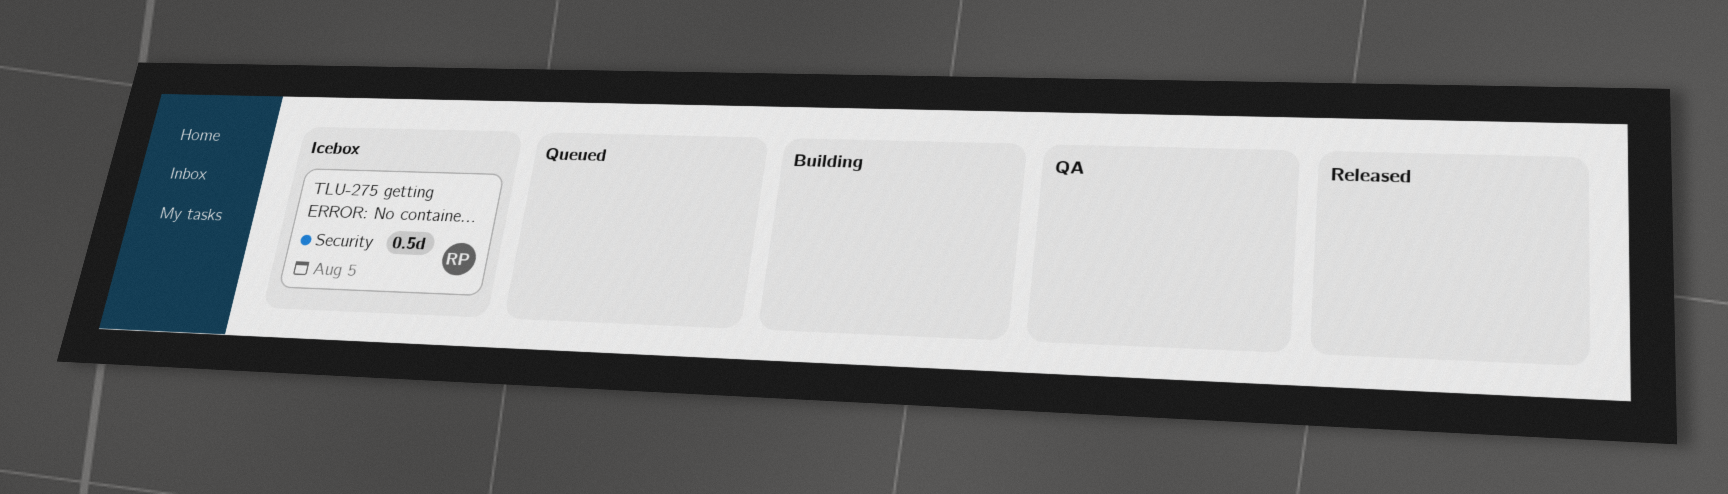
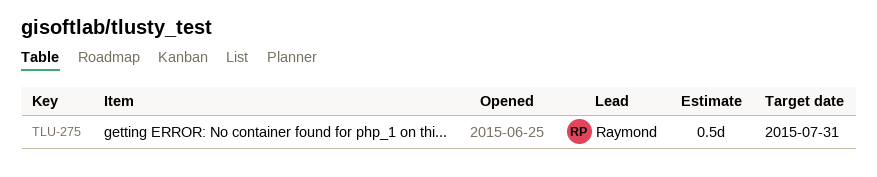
TLU-275, due: Aug 5 -> Jul 31

